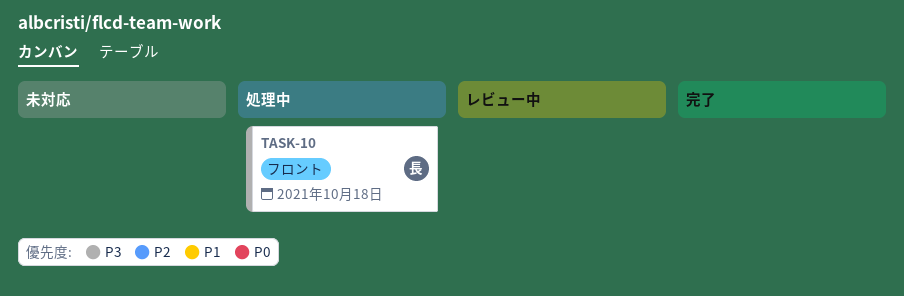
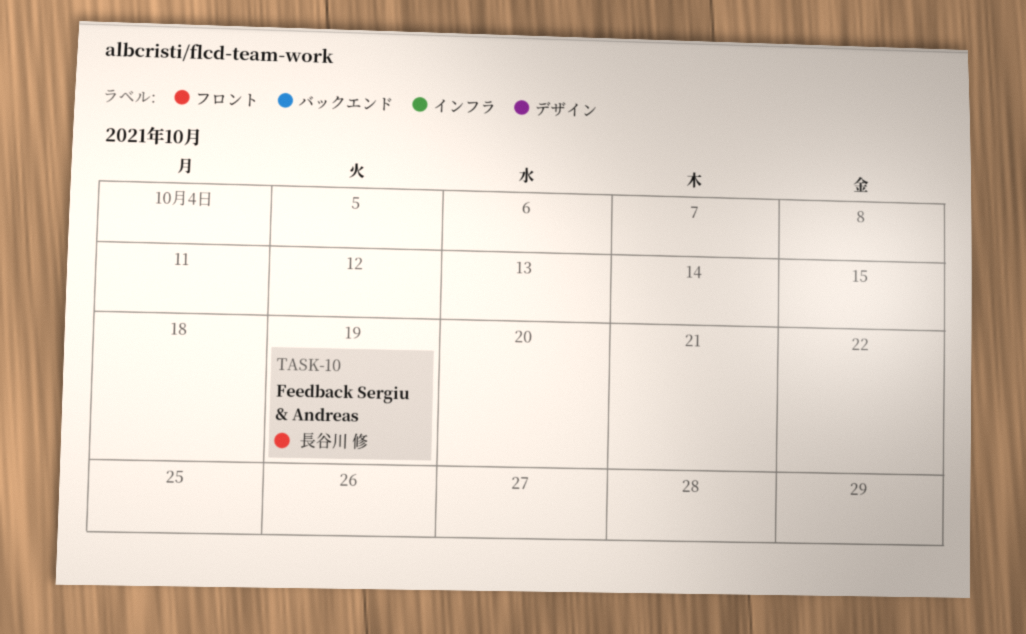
TASK-10, due: Oct 18 -> Oct 19

